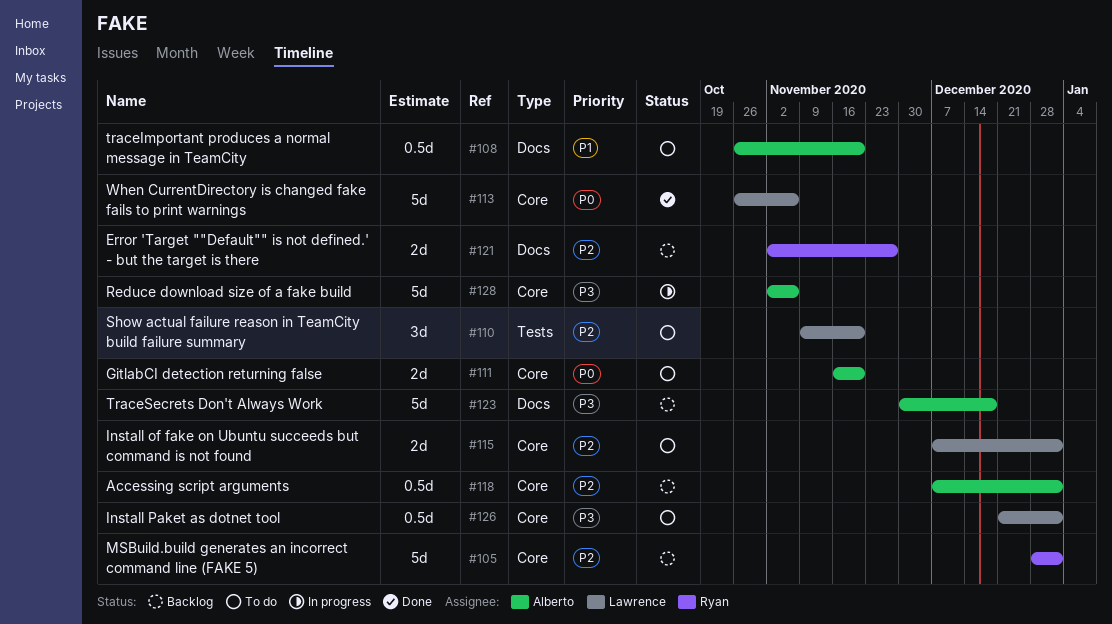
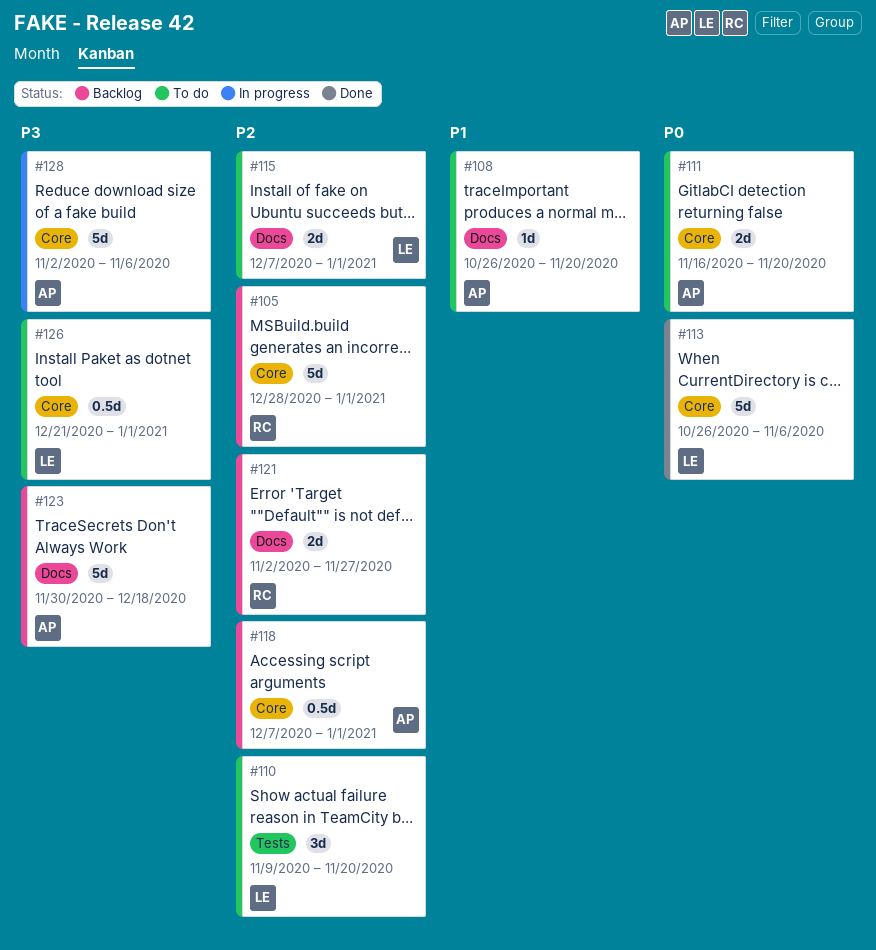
#108, estimate: 0.5d -> 1d
#115, label: Core -> Docs

